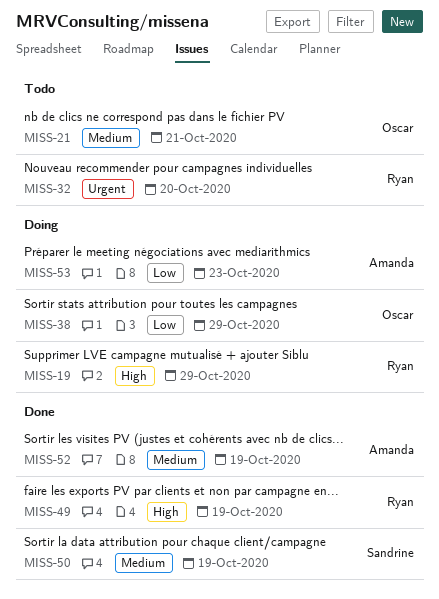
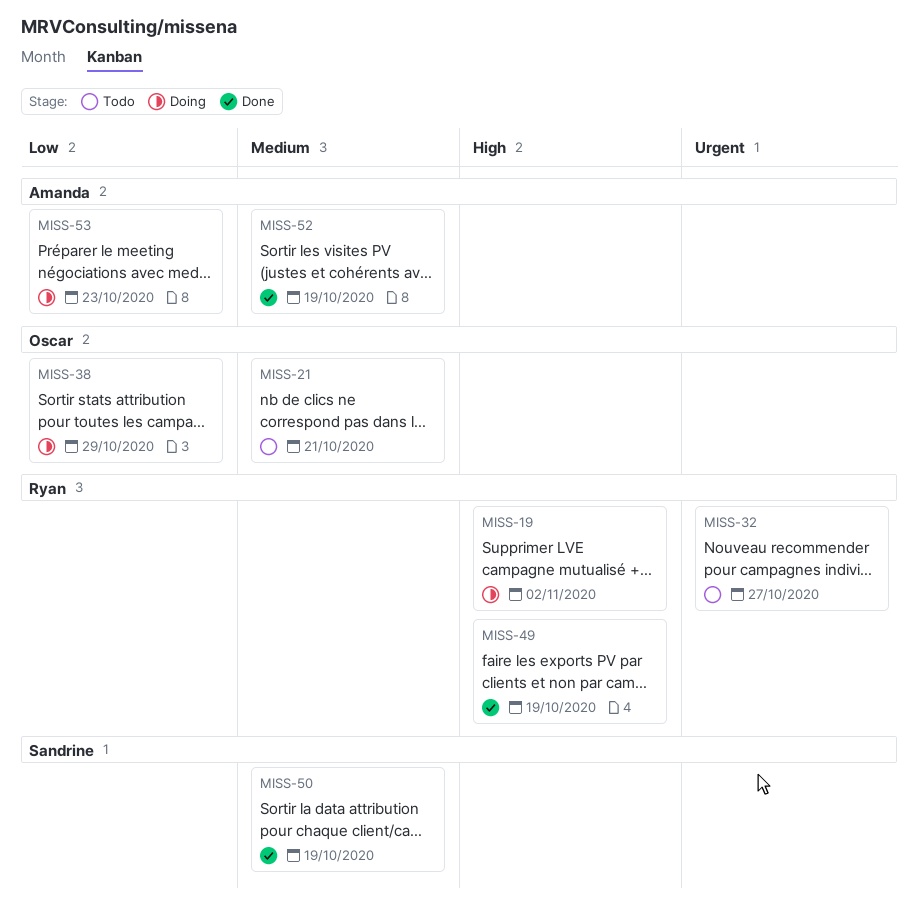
MISS-19, due: Oct 29 -> Nov 2
MISS-32, due: Oct 20 -> Oct 27

